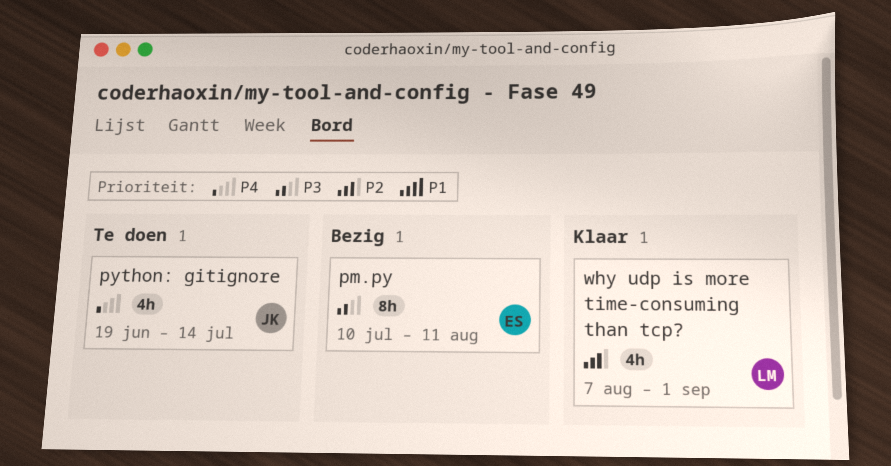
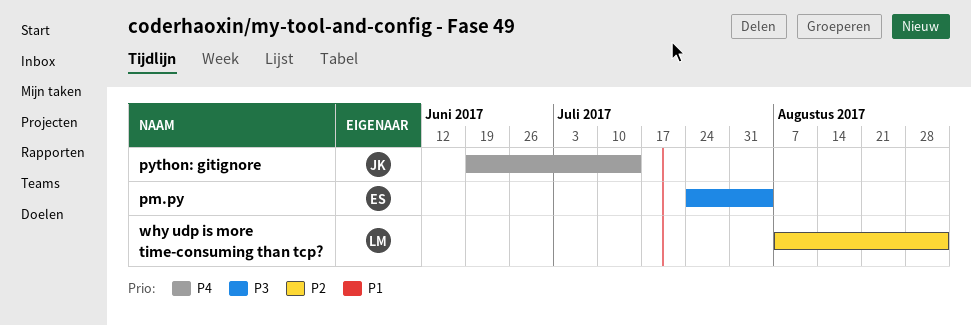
pm.py, start: Jul 10 -> Jul 24
pm.py, due: Aug 11 -> Aug 4

